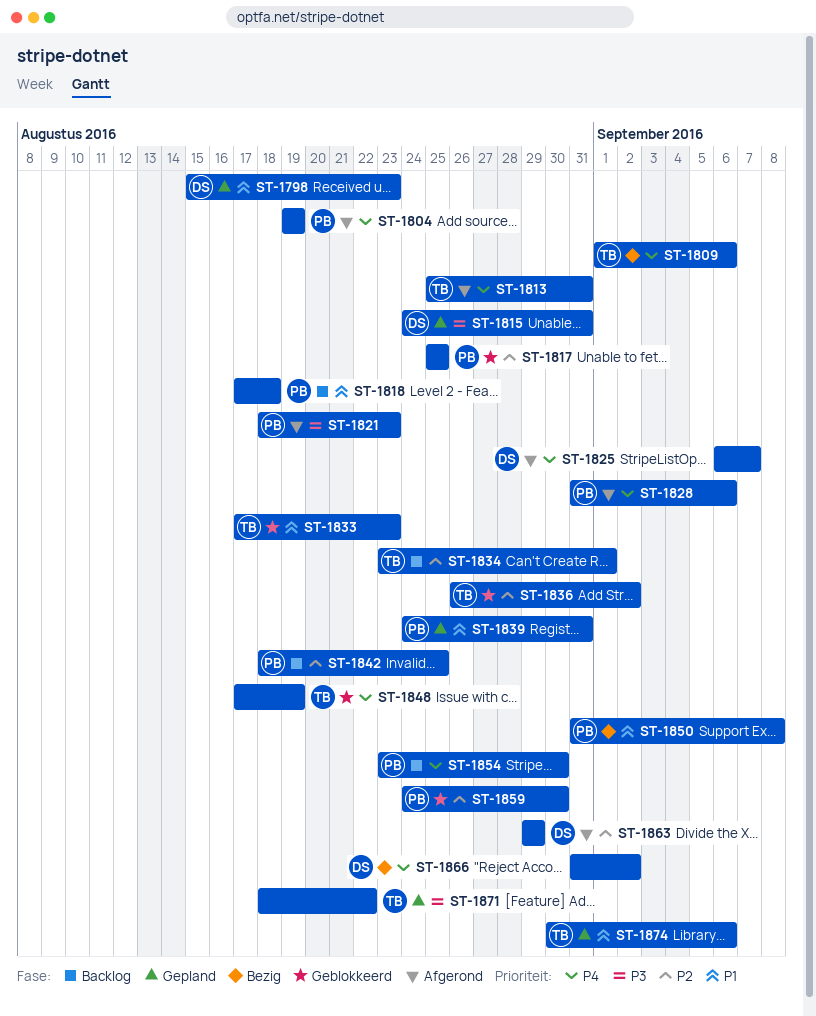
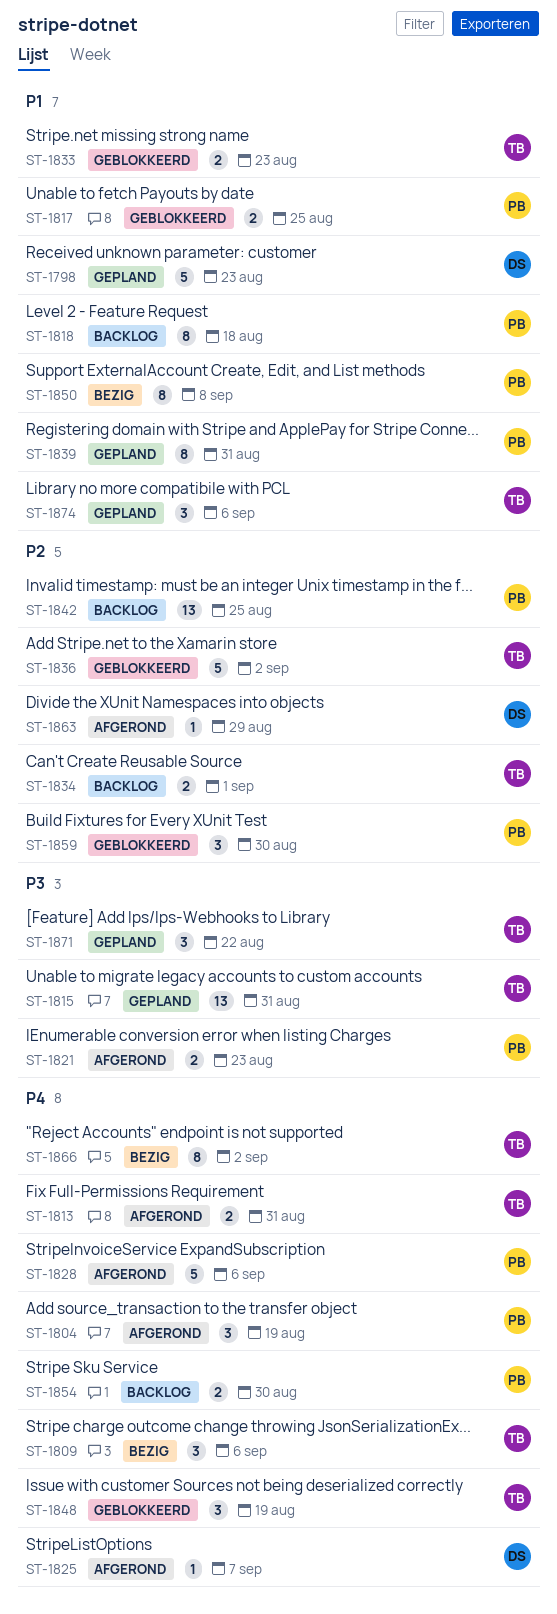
ST-1815, owner: DS -> TB
ST-1817, priority: P2 -> P1
ST-1866, owner: DS -> TB

